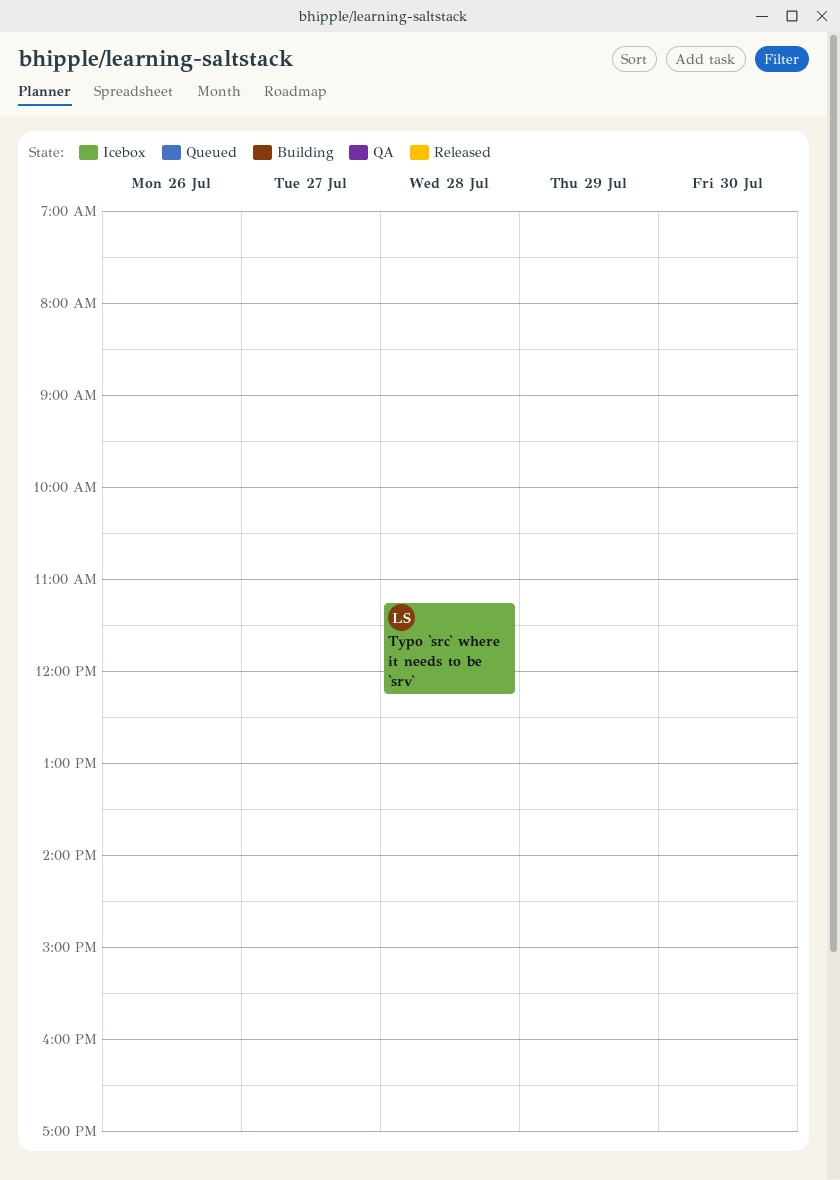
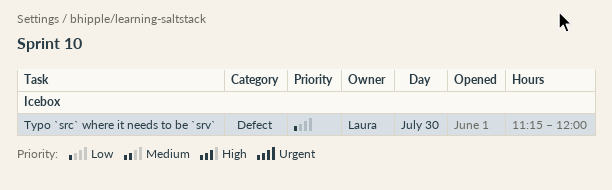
Typo `src` where it needs to be `srv`, day: Jul 28 -> Jul 30
Typo `src` where it needs to be `srv`, ends: 12:15 -> 12:00

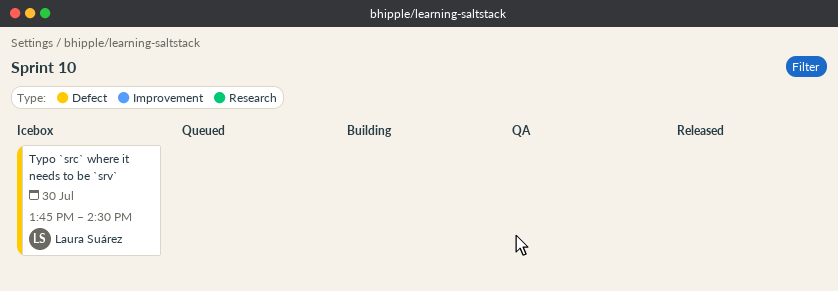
Typo `src` where it needs to be `srv`, begins: 11:15 -> 13:45
Typo `src` where it needs to be `srv`, ends: 12:00 -> 14:30

